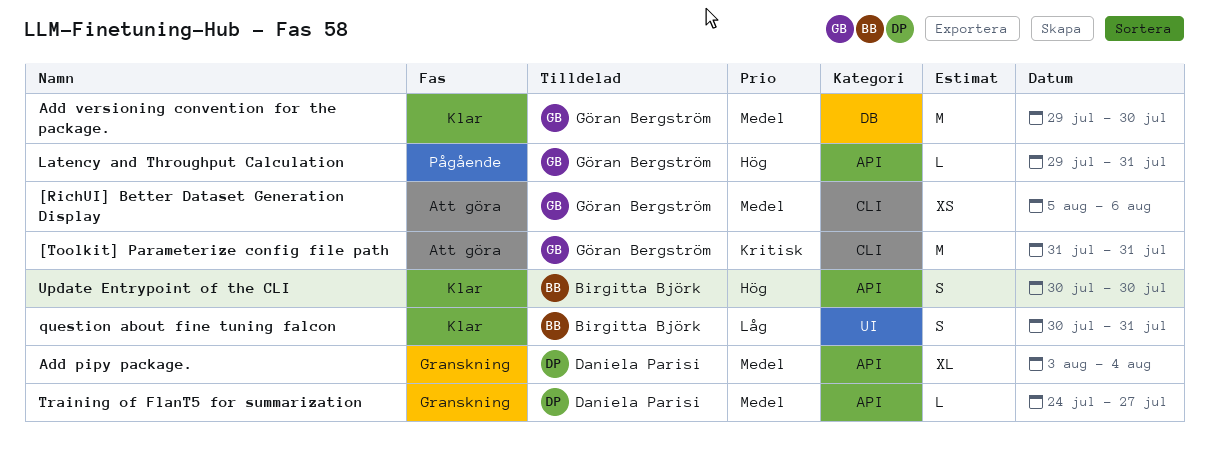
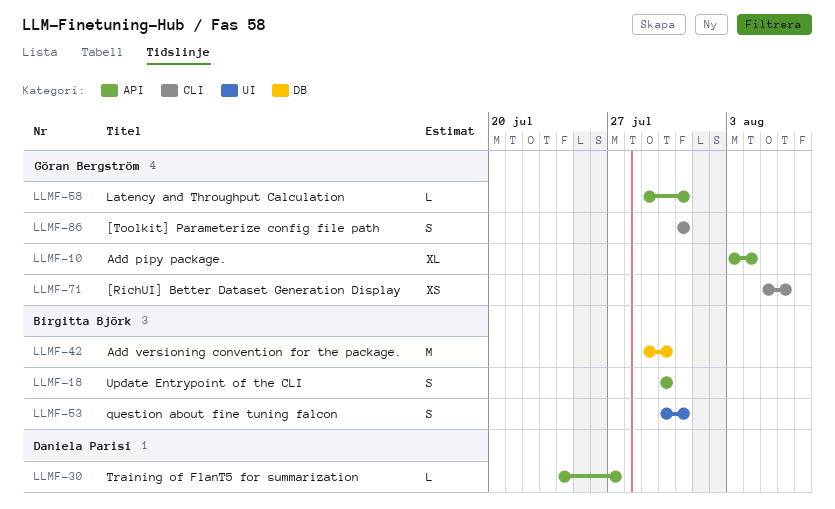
[Toolkit] Parameterize config file path, estimate: M -> S
Add pipy package., owner: Daniela Parisi -> Göran Bergström
Add versioning convention for the package., owner: Göran Bergström -> Birgitta Björk

